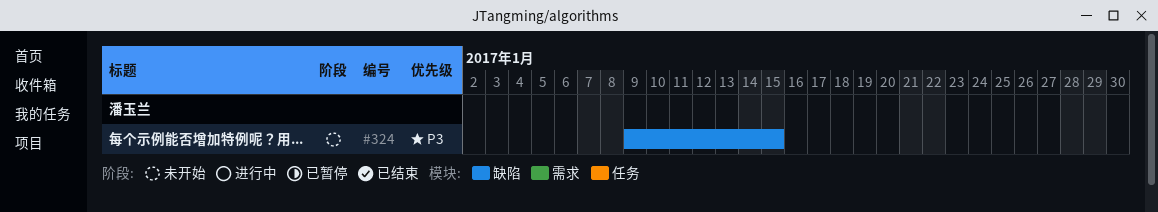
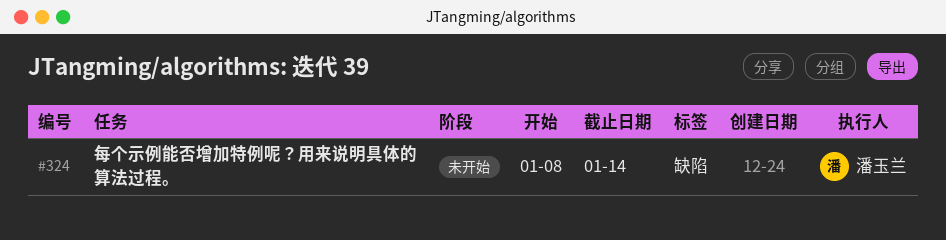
#324, start: Jan 9 -> Jan 8
#324, due: Jan 15 -> Jan 14

